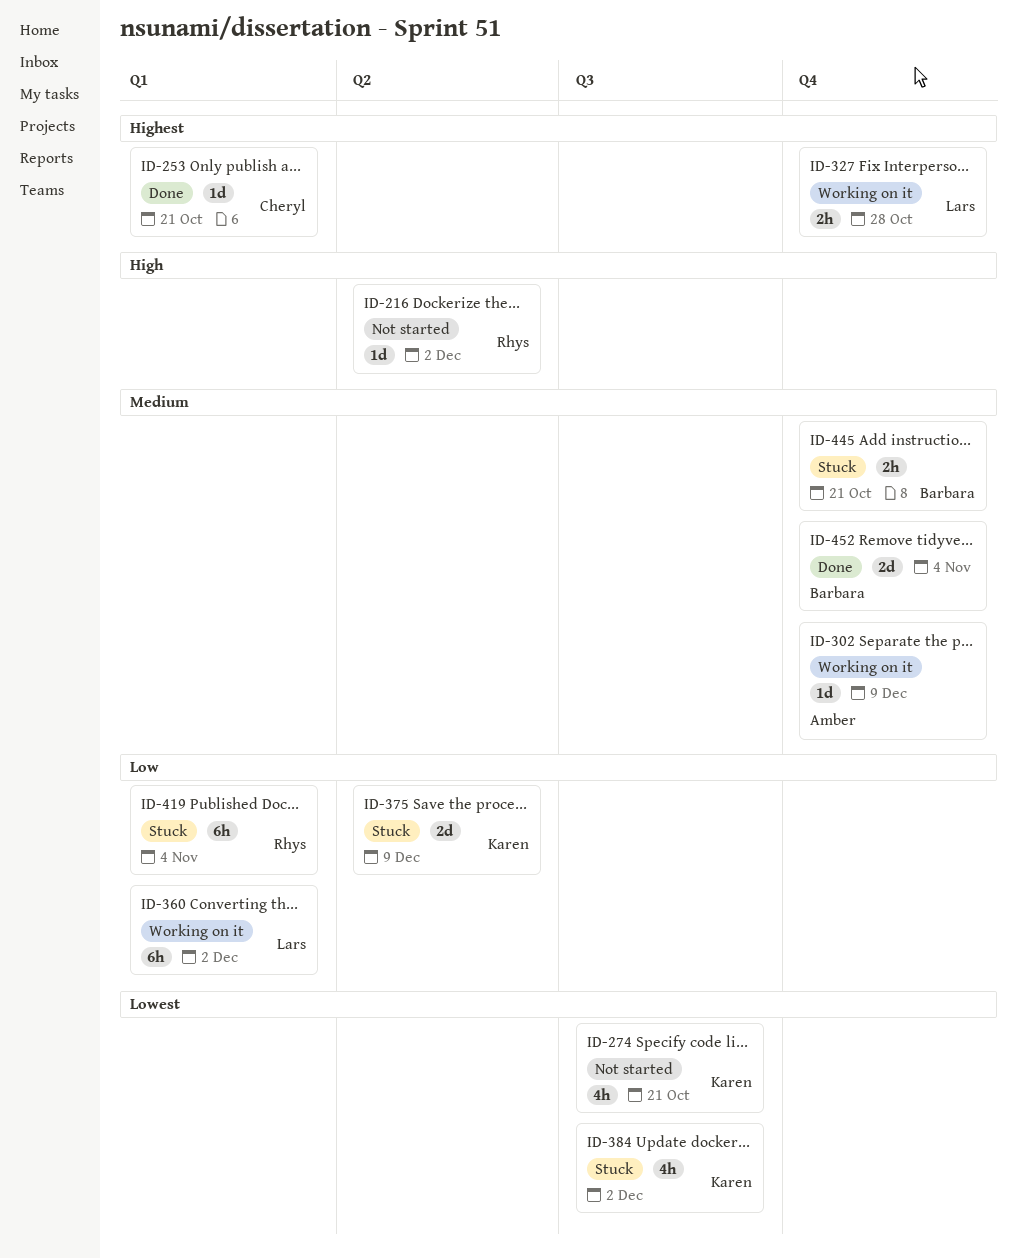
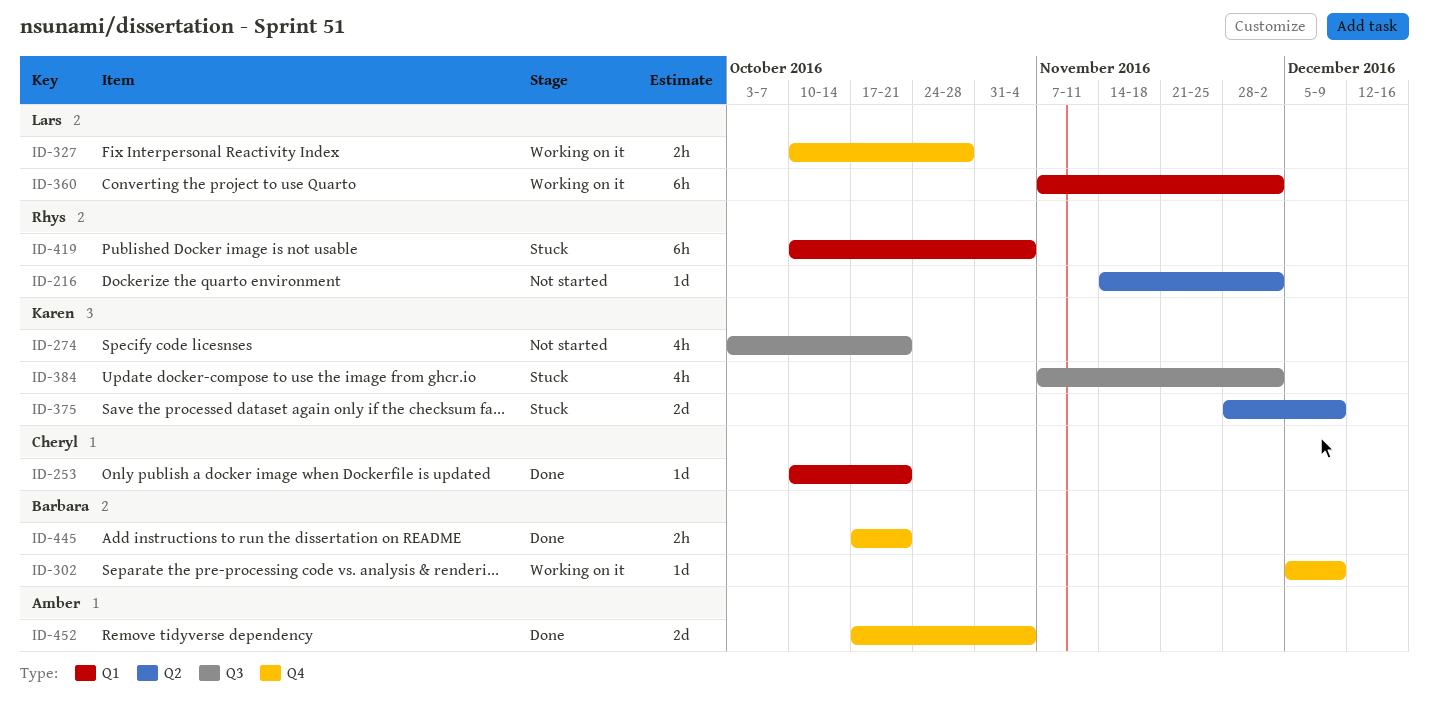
ID-302, owner: Amber -> Barbara
ID-445, status: Stuck -> Done
ID-452, owner: Barbara -> Amber

